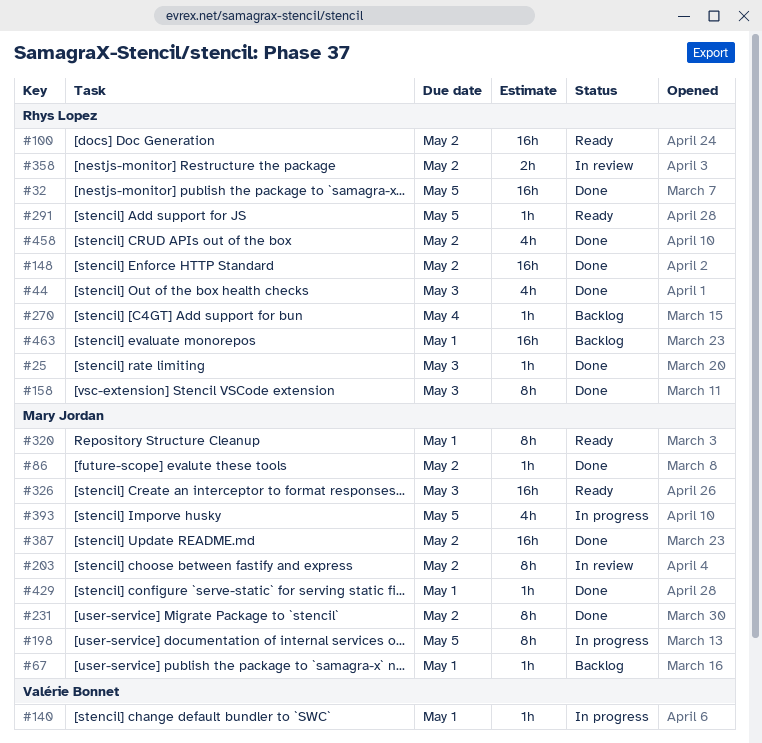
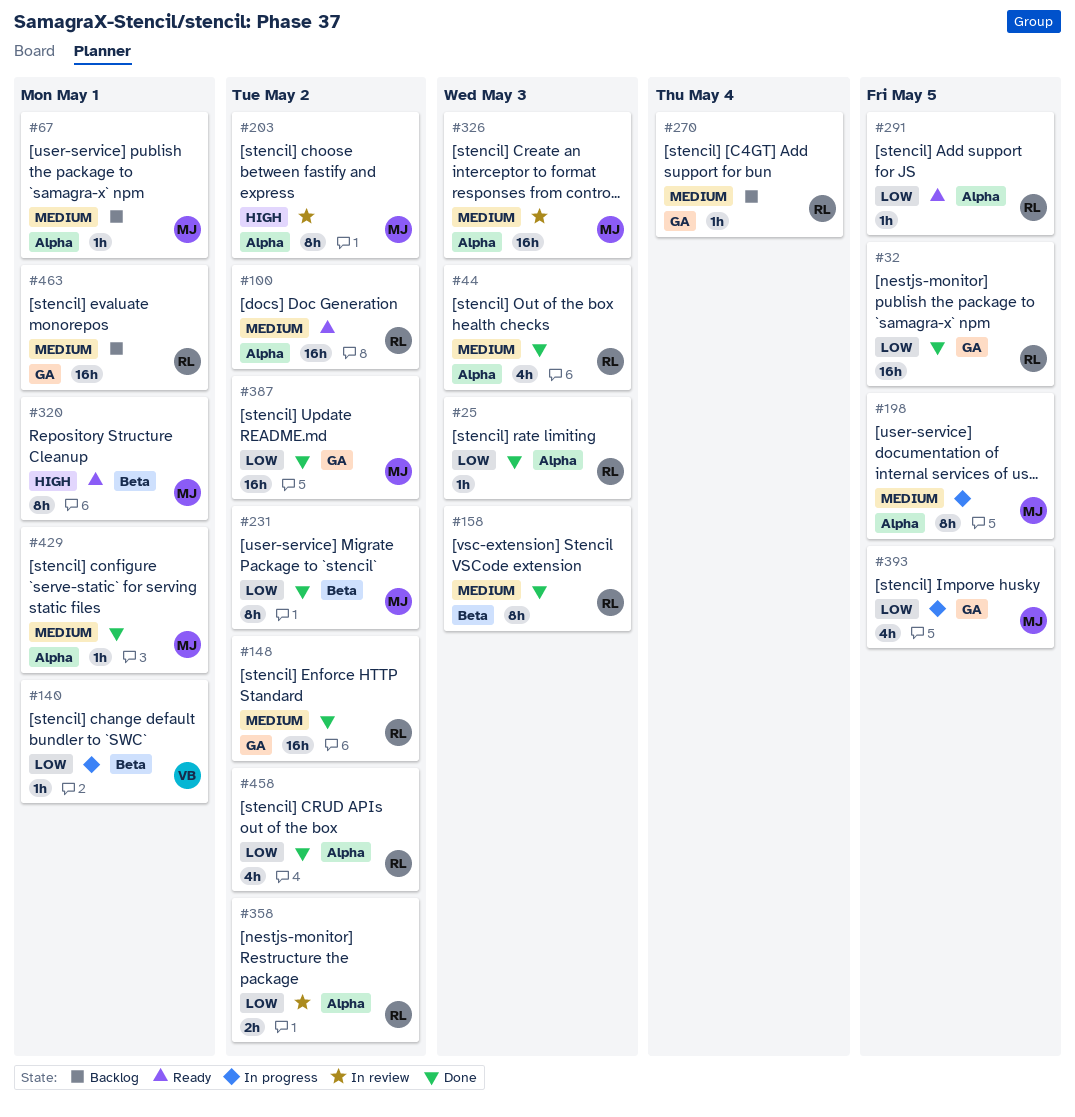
#86: present -> none
#326, status: Ready -> In review

